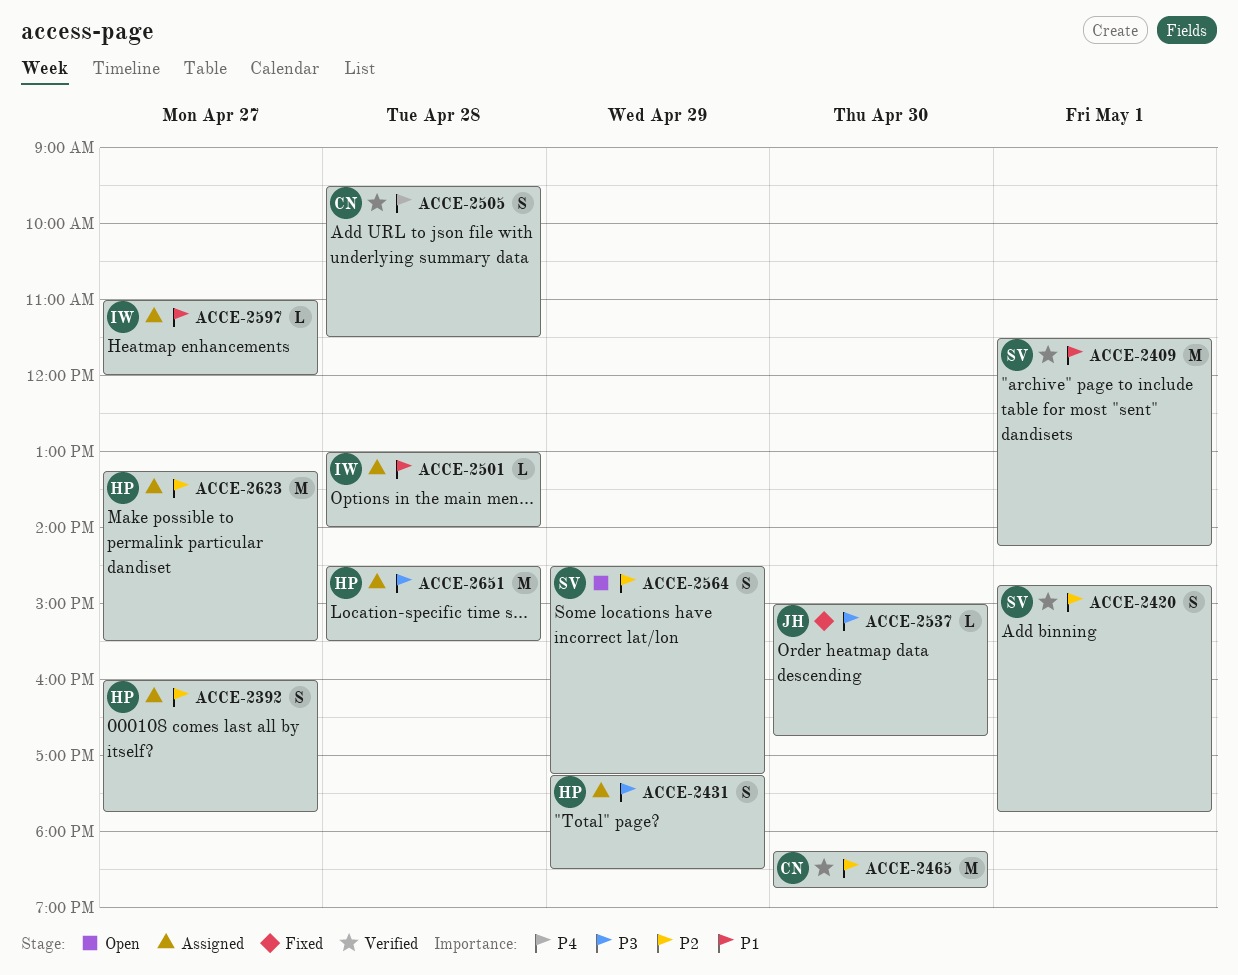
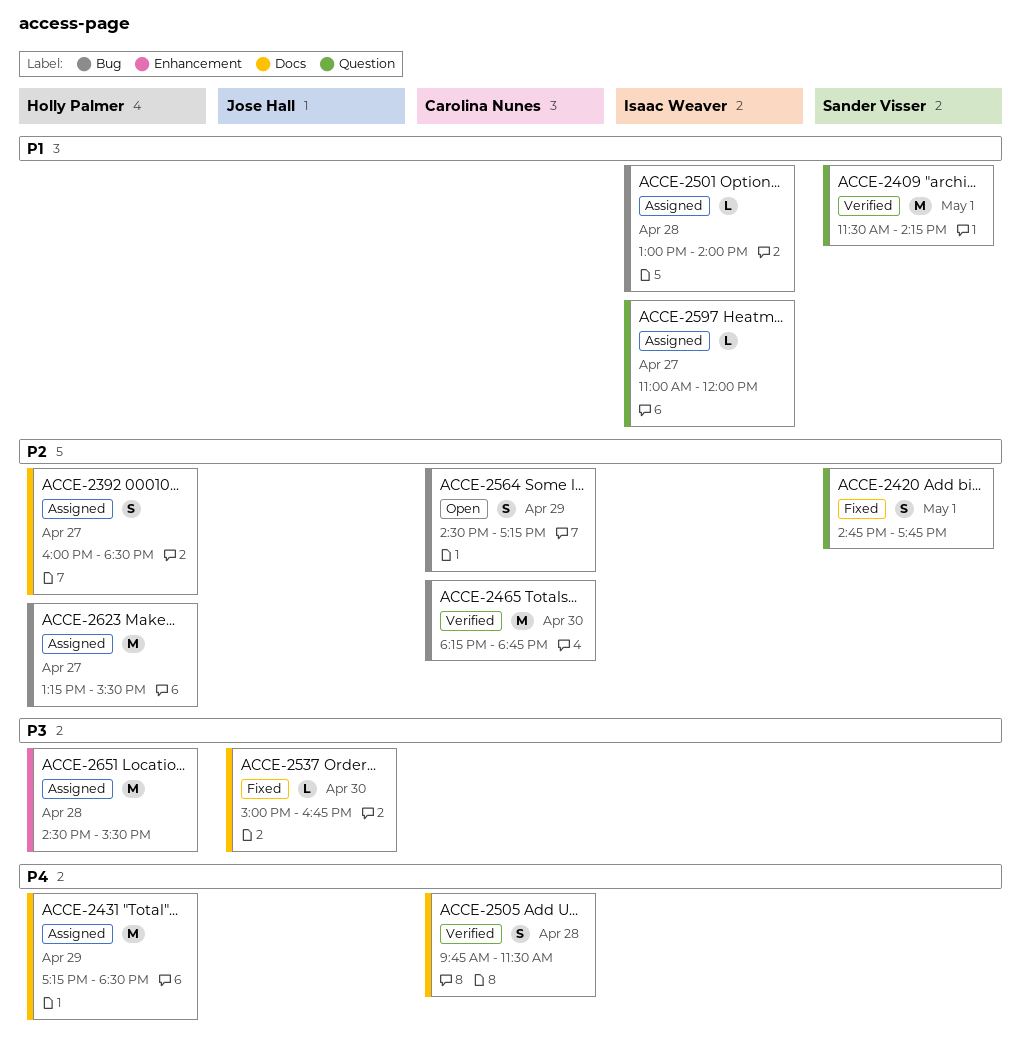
ACCE-2392, ends: 17:45 -> 18:30
ACCE-2420, status: Verified -> Fixed
ACCE-2431, priority: P3 -> P4
ACCE-2431, estimate: S -> M
ACCE-2505, begins: 09:30 -> 09:45
ACCE-2564, owner: Sander Visser -> Carolina Nunes

